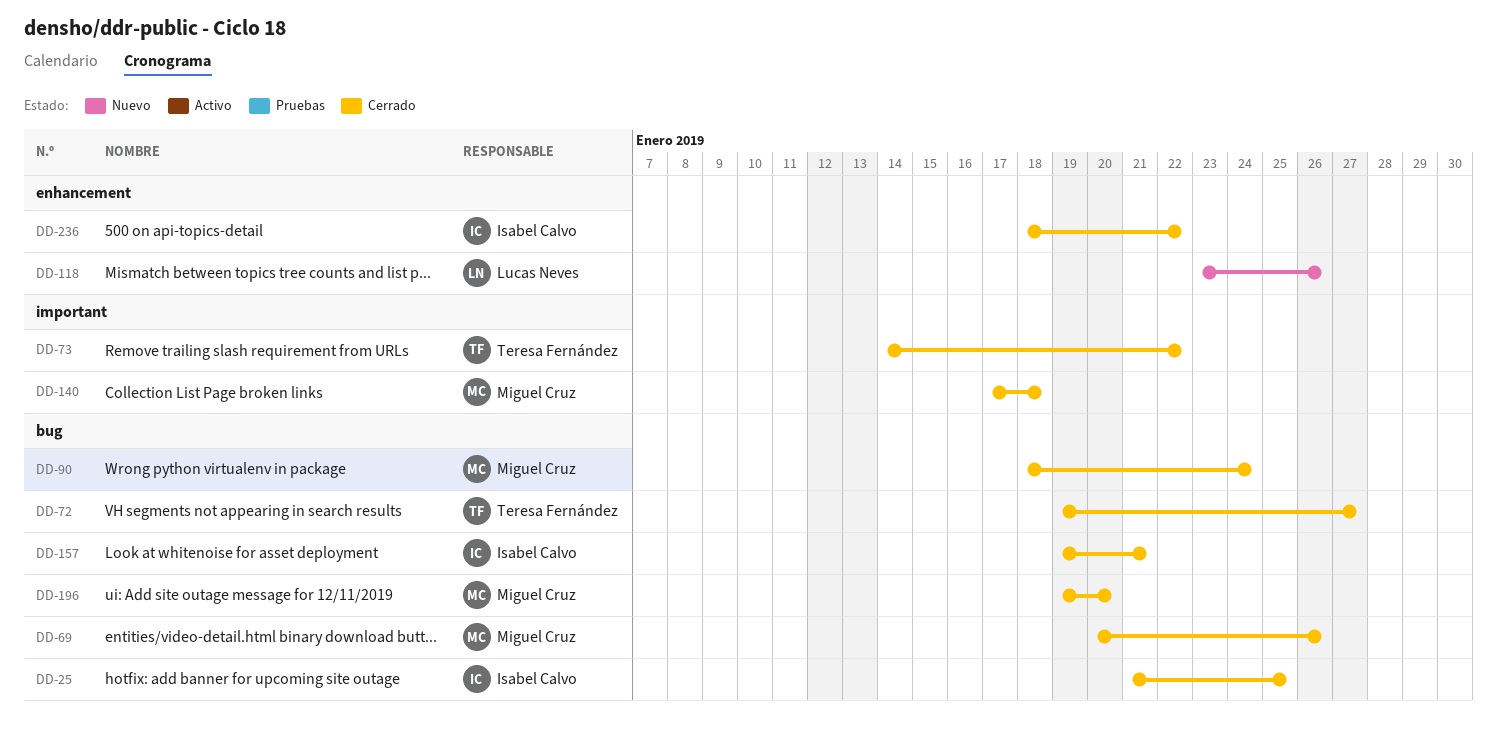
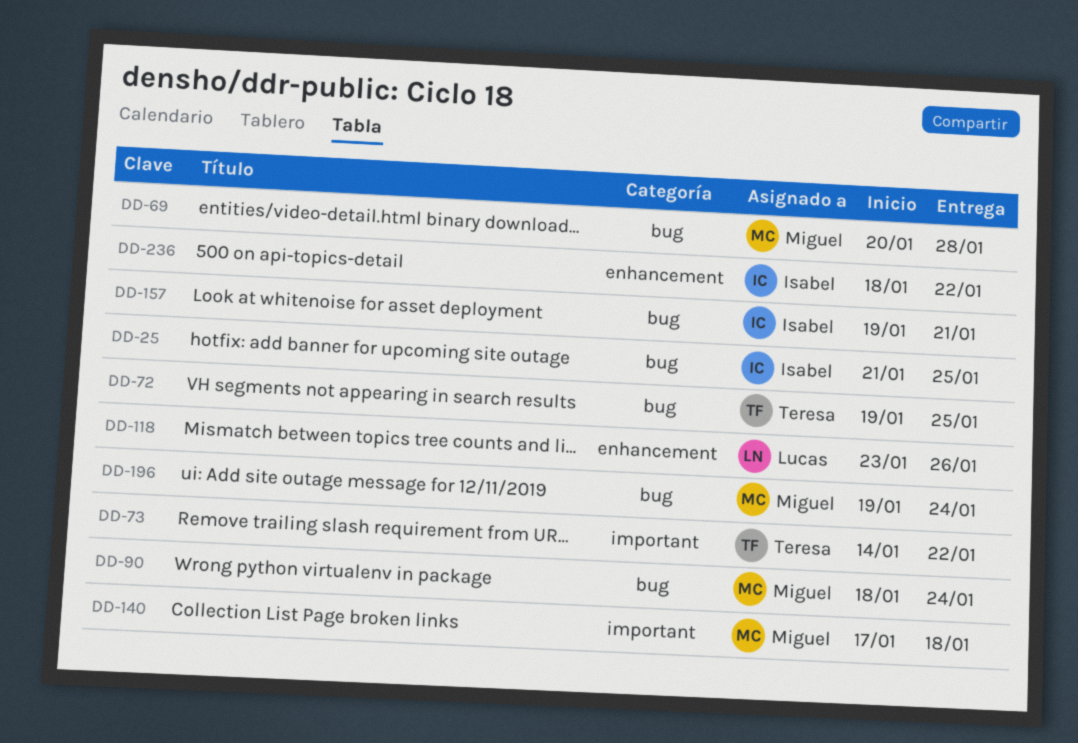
DD-69, due: Jan 26 -> Jan 28
DD-72, due: Jan 27 -> Jan 25
DD-196, due: Jan 20 -> Jan 24

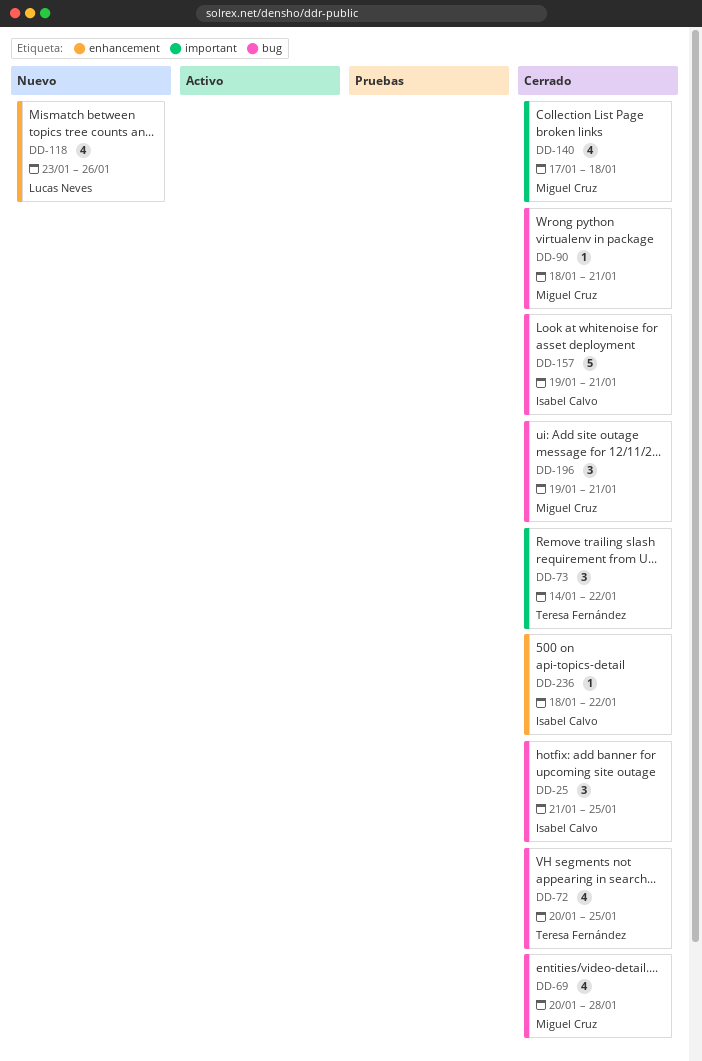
DD-72, start: Jan 19 -> Jan 20
DD-90, due: Jan 24 -> Jan 21
DD-196, due: Jan 24 -> Jan 21

